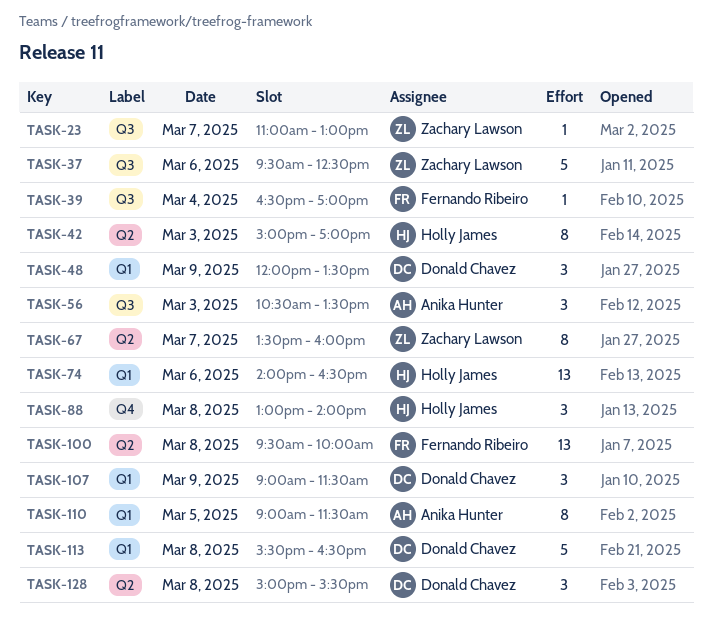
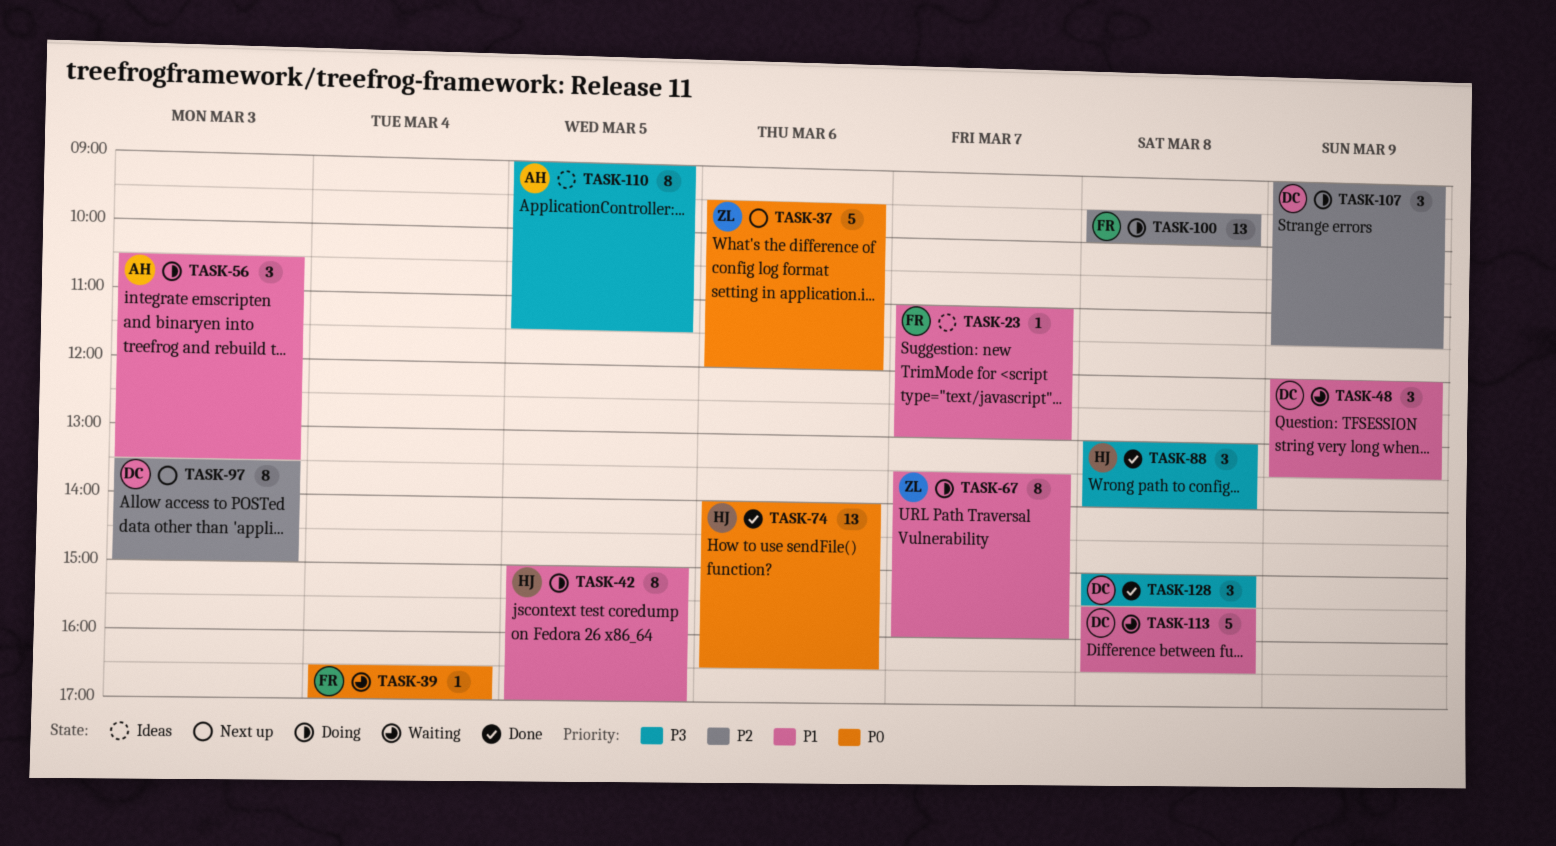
TASK-23, owner: Zachary Lawson -> Fernando Ribeiro
TASK-37, ends: 12:30 -> 12:00
TASK-42, day: Mar 3 -> Mar 5
TASK-97: none -> present

